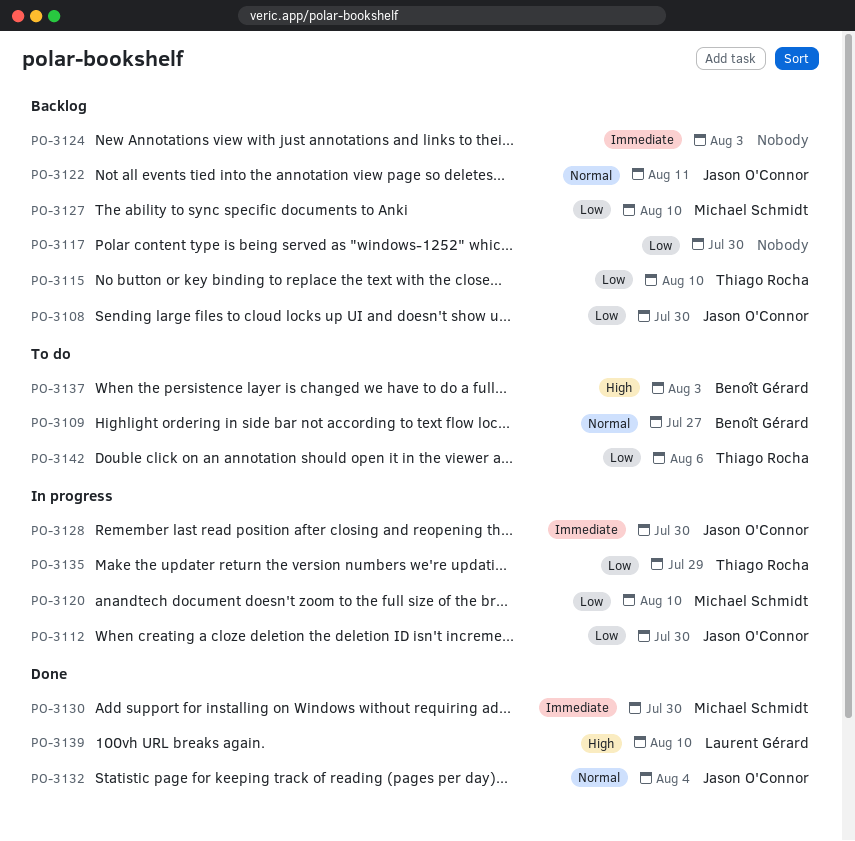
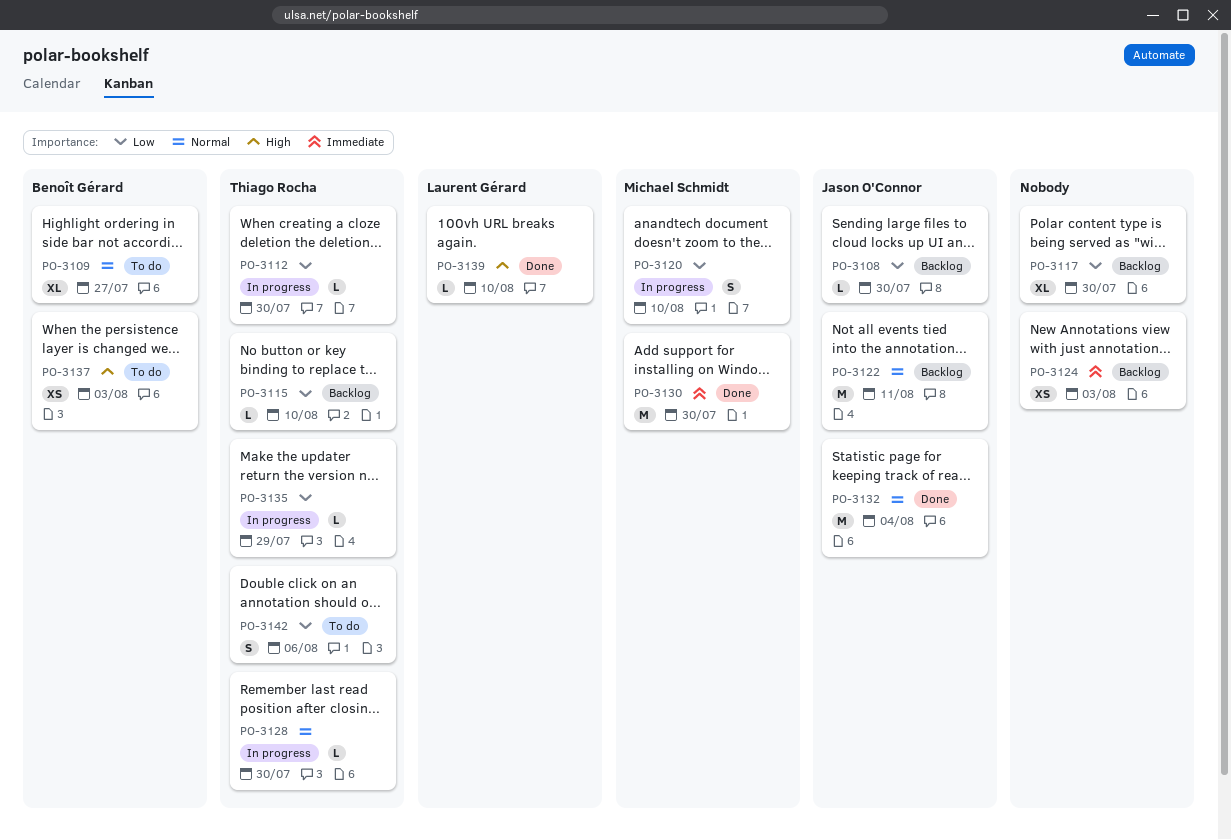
PO-3112, owner: Jason O'Connor -> Thiago Rocha
PO-3127: present -> none
PO-3128, owner: Jason O'Connor -> Thiago Rocha
PO-3128, priority: Immediate -> Normal

